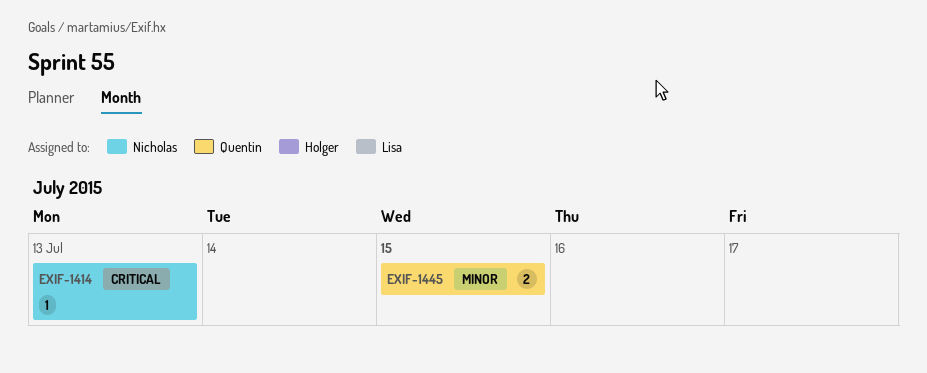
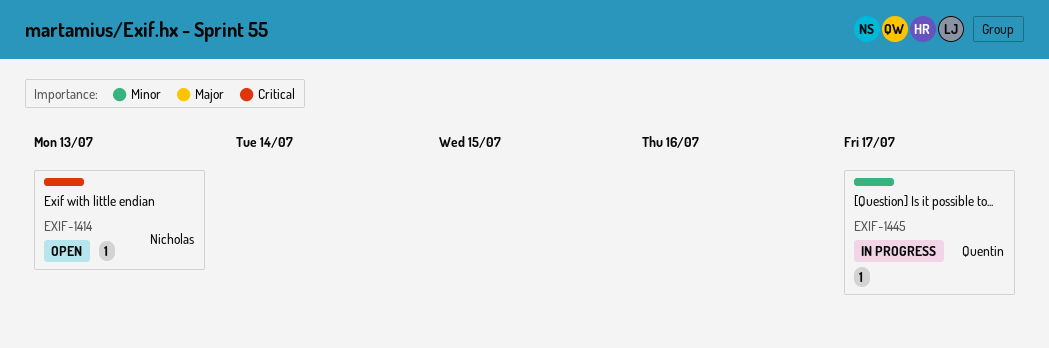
EXIF-1445, estimate: 2 -> 1
EXIF-1445, due: Jul 15 -> Jul 17

